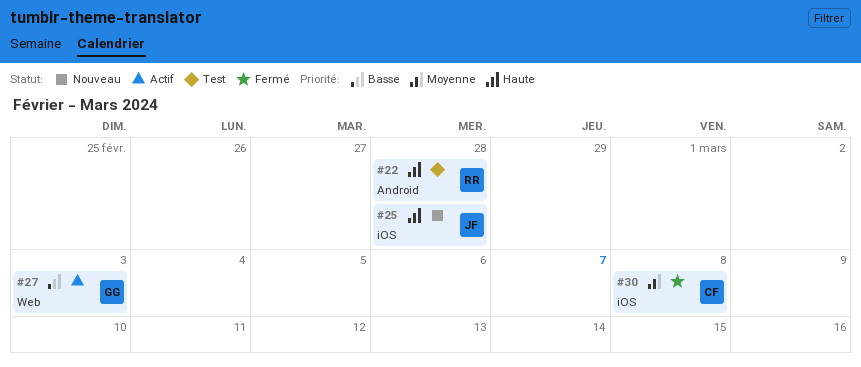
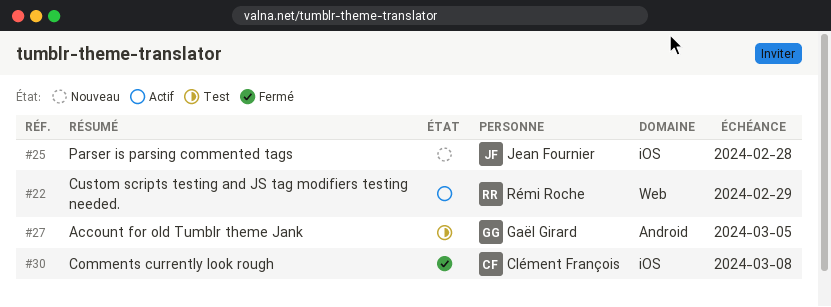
#22, status: Test -> Actif
#22, label: Android -> Web
#22, due: Feb 28 -> Feb 29
#27, status: Actif -> Test
#27, label: Web -> Android
#27, due: Mar 3 -> Mar 5

